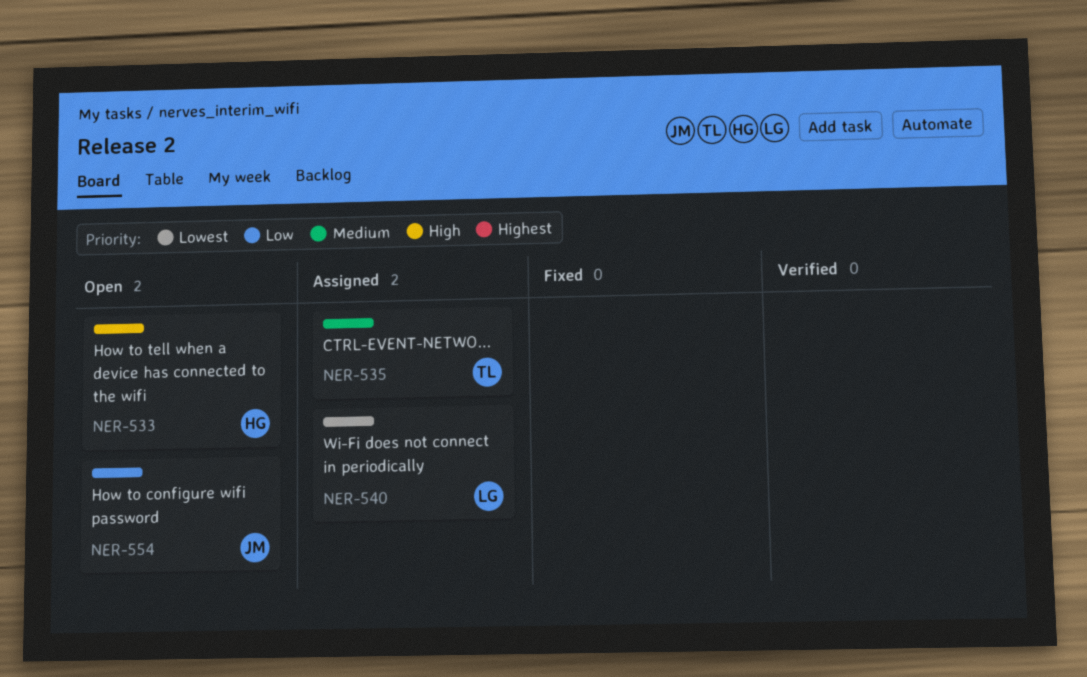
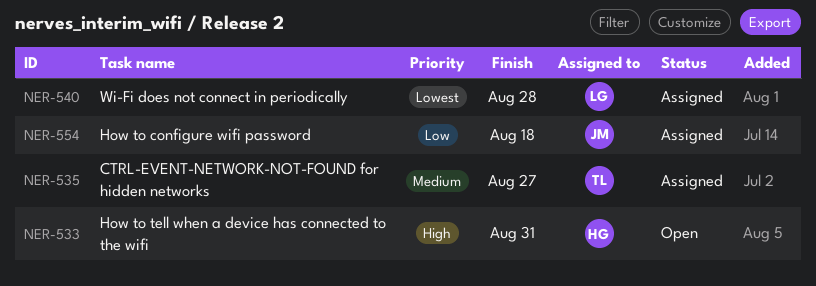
NER-554, status: Open -> Assigned

